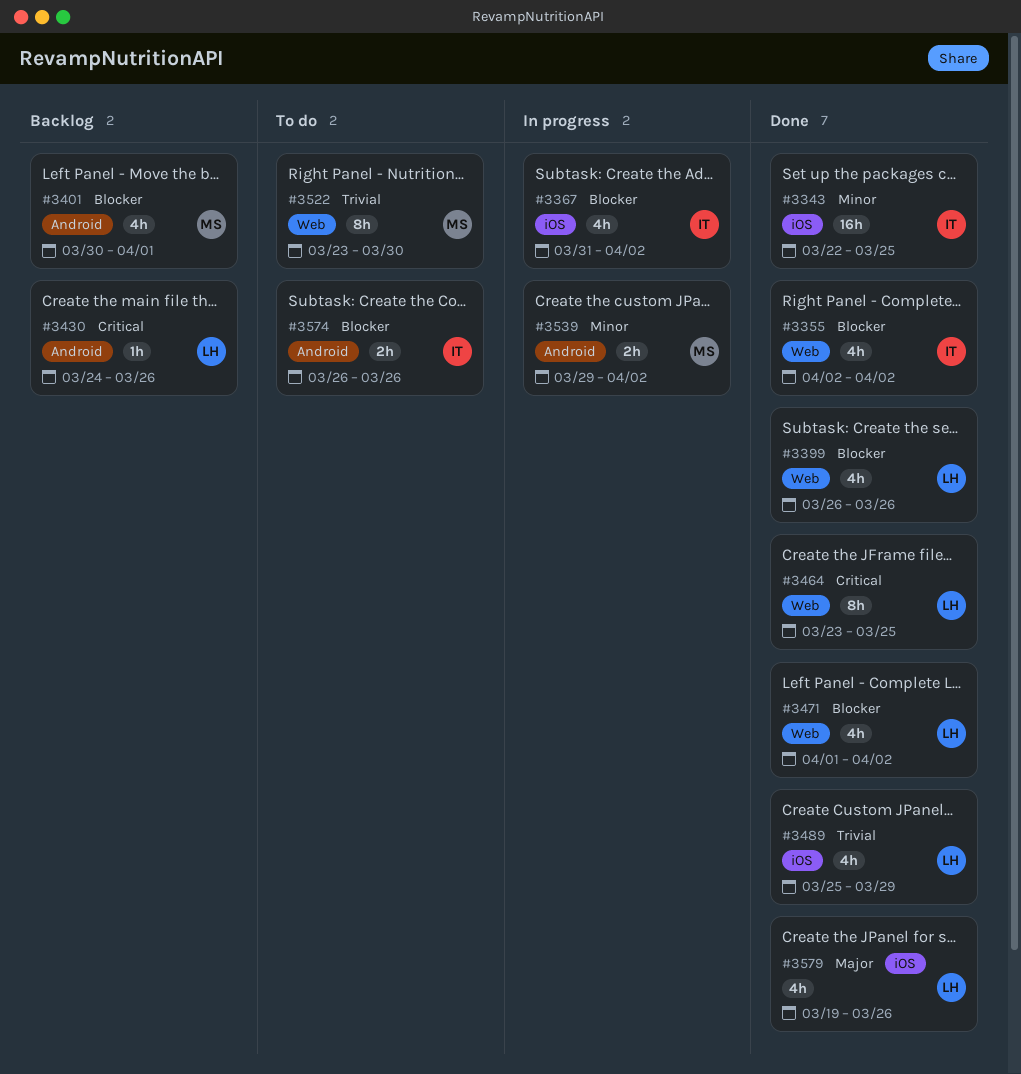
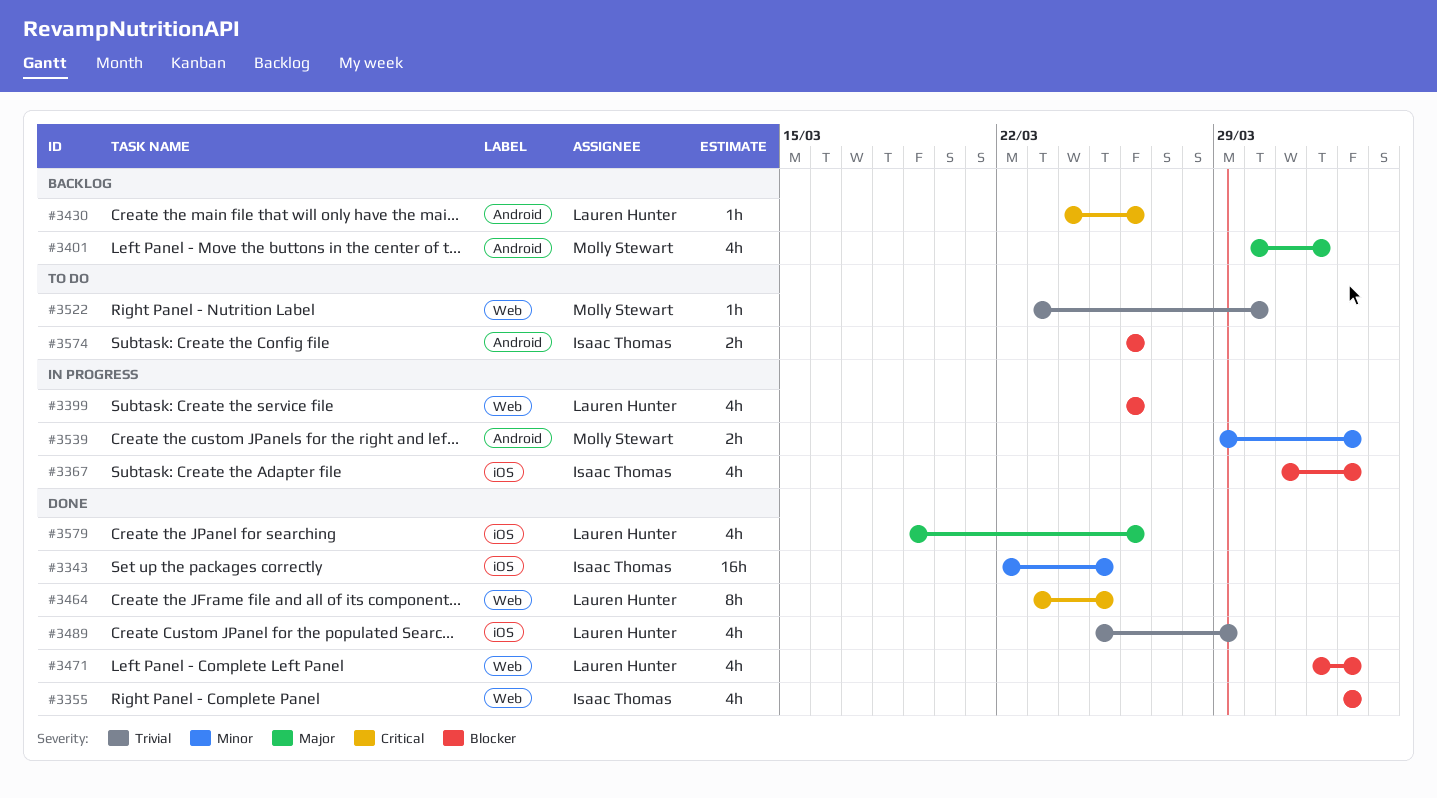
#3399, status: Done -> In progress
#3401, priority: Blocker -> Major
#3522, estimate: 8h -> 1h

